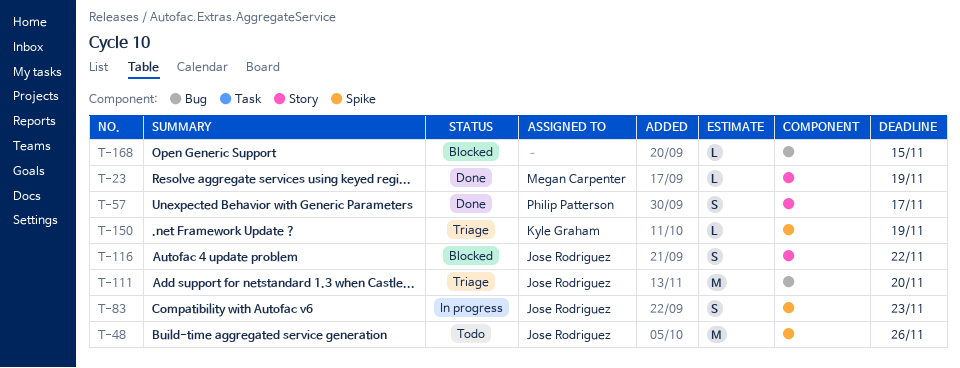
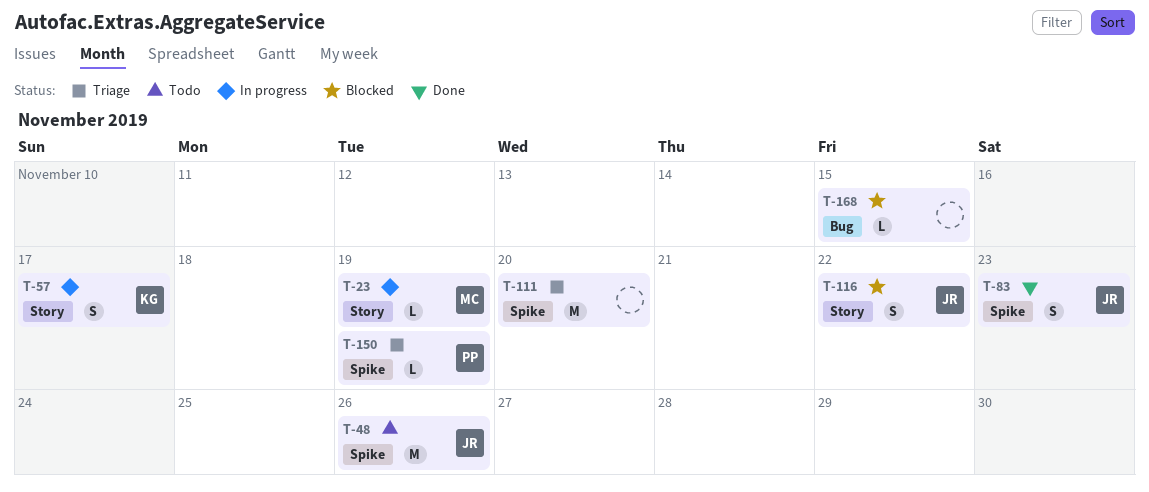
T-23, status: Done -> In progress
T-57, status: Done -> In progress
T-57, owner: Philip Patterson -> Kyle Graham
T-83, status: In progress -> Done
T-111, owner: Jose Rodriguez -> none
T-111, label: Bug -> Spike
T-150, owner: Kyle Graham -> Philip Patterson

